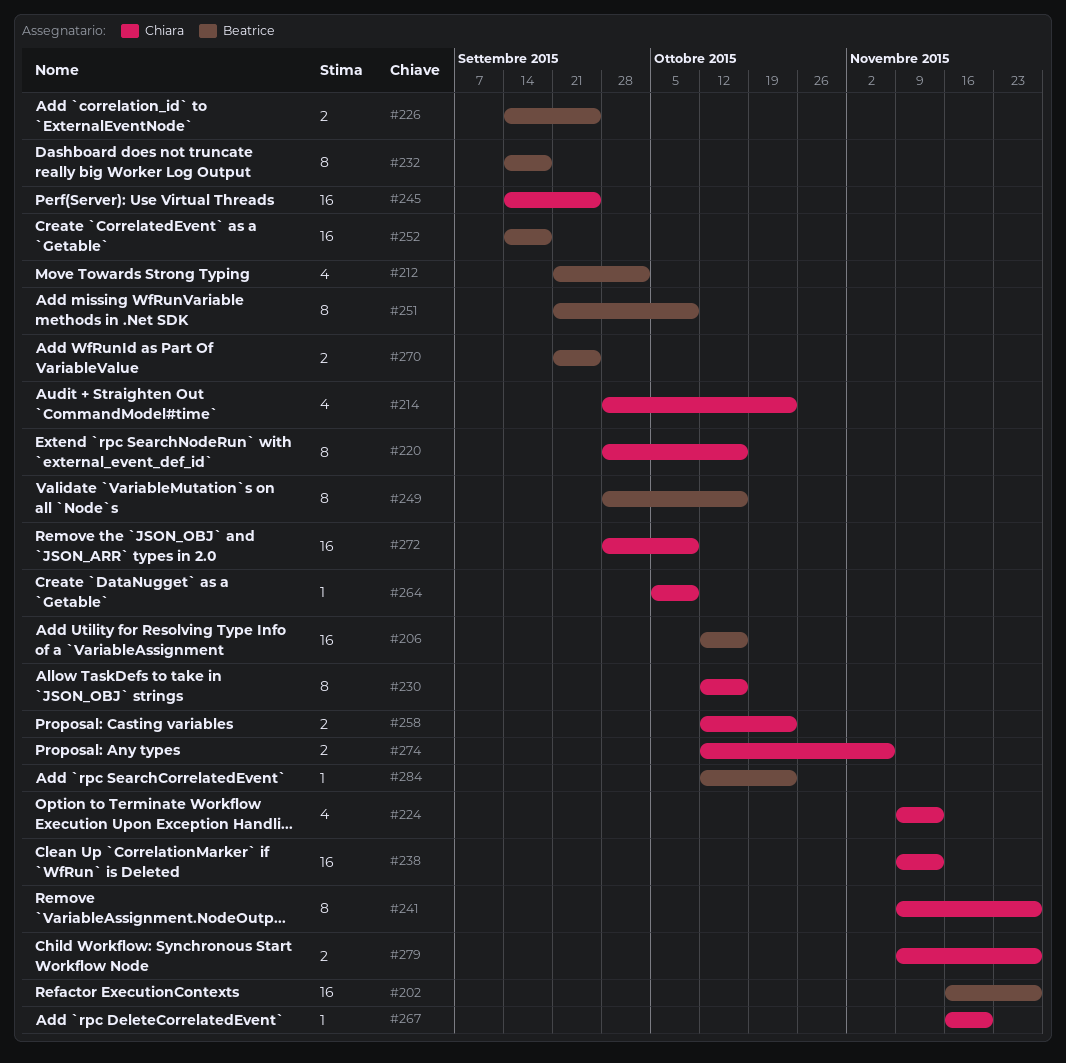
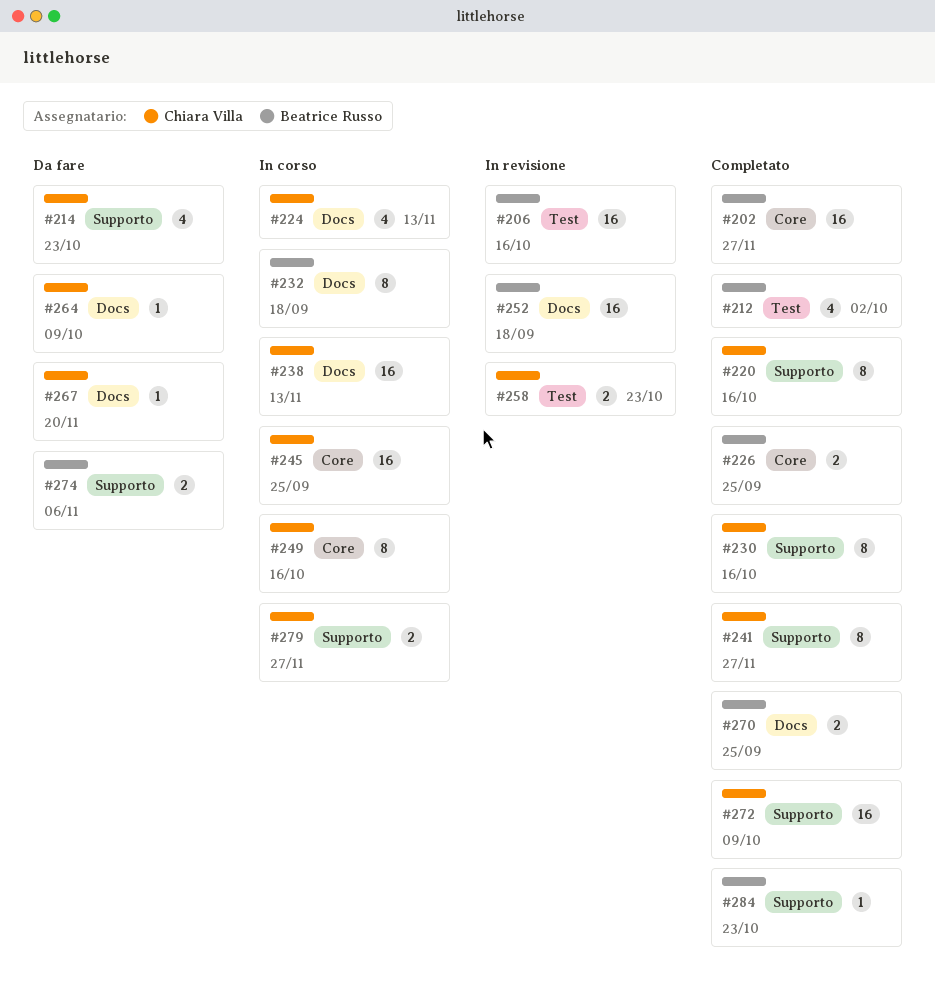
#249, owner: Beatrice Russo -> Chiara Villa
#251: present -> none
#274, owner: Chiara Villa -> Beatrice Russo

